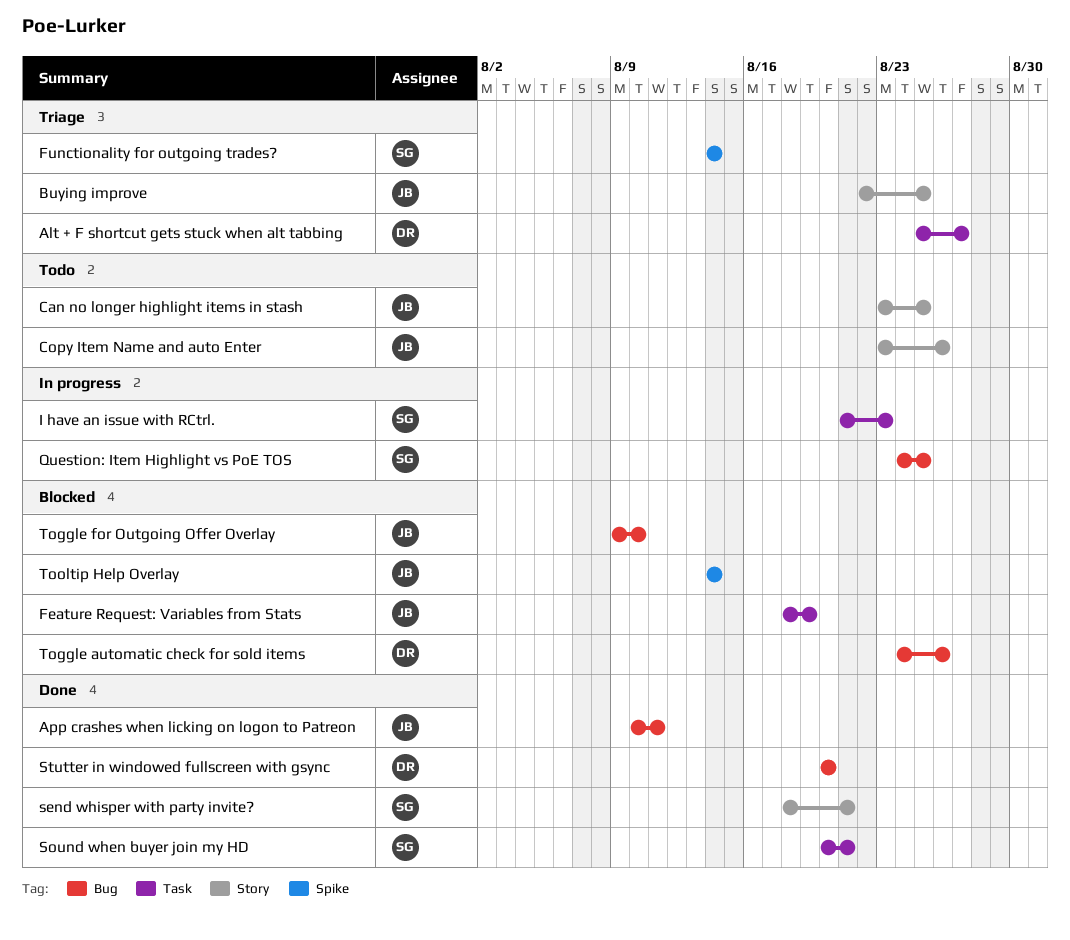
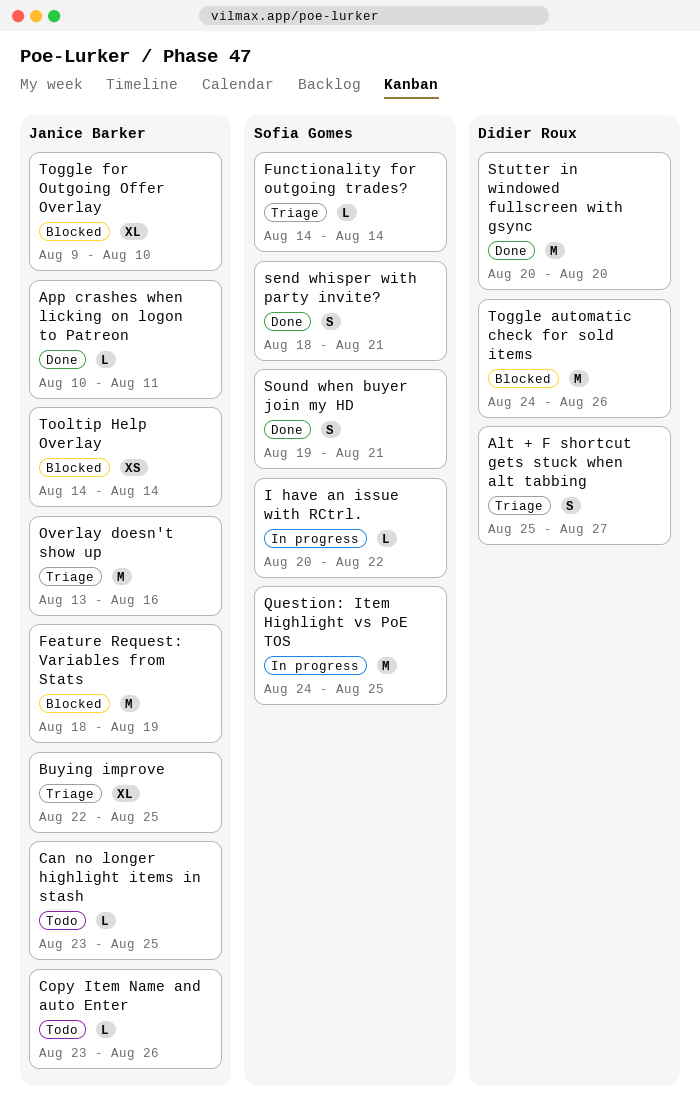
I have an issue with RCtrl., start: Aug 21 -> Aug 20
I have an issue with RCtrl., due: Aug 23 -> Aug 22
Overlay doesn't show up: none -> present
Sound when buyer join my HD, start: Aug 20 -> Aug 19

